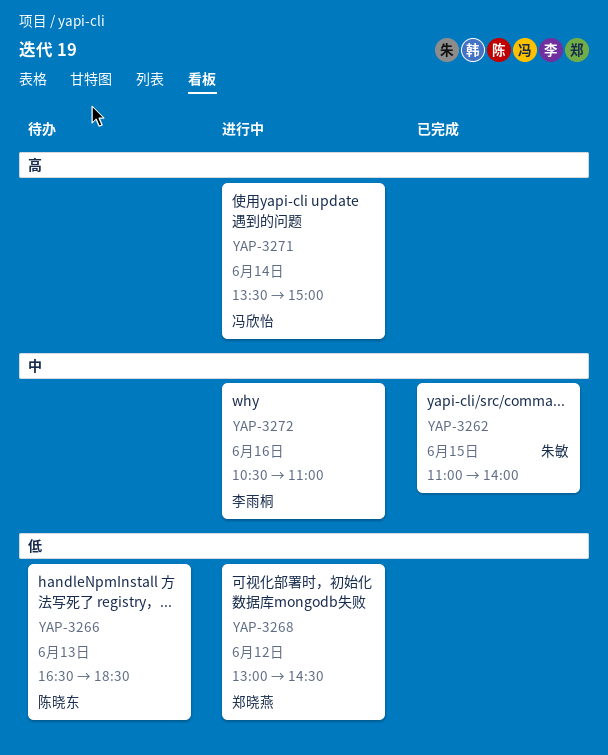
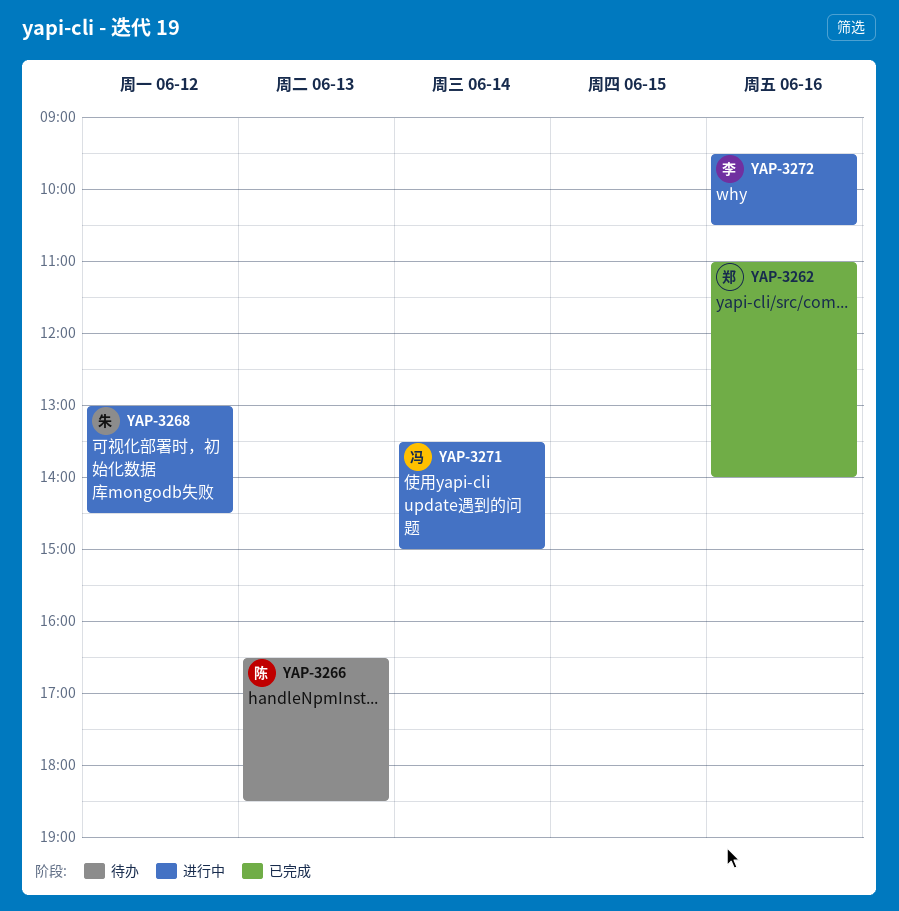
YAP-3262, owner: 朱敏 -> 郑晓燕
YAP-3262, day: Jun 15 -> Jun 16
YAP-3268, owner: 郑晓燕 -> 朱敏
YAP-3272, begins: 10:30 -> 09:30
YAP-3272, ends: 11:00 -> 10:30

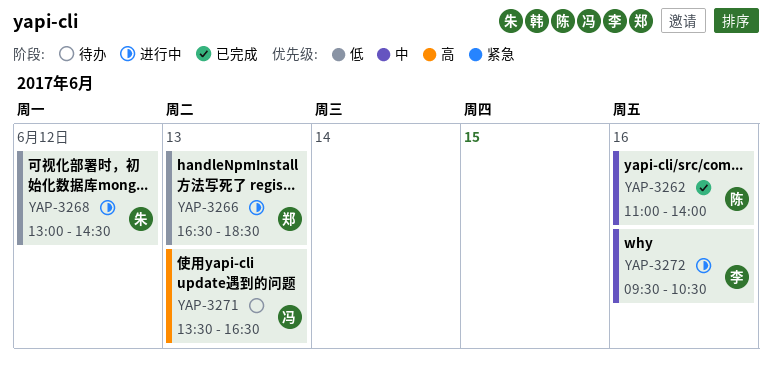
YAP-3262, owner: 郑 -> 陈
YAP-3266, status: 待办 -> 进行中
YAP-3266, owner: 陈 -> 郑
YAP-3271, status: 进行中 -> 待办
YAP-3271, day: Jun 14 -> Jun 13
YAP-3271, ends: 15:00 -> 16:30

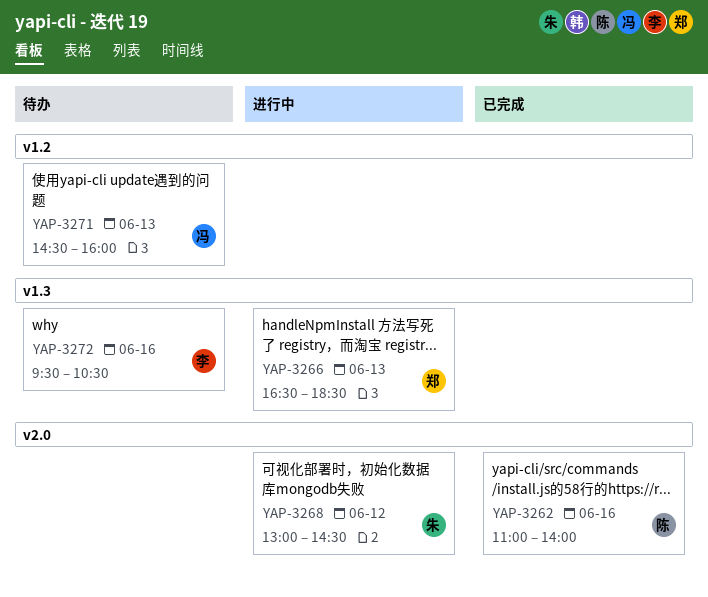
YAP-3271, begins: 13:30 -> 14:30
YAP-3271, ends: 16:30 -> 16:00
YAP-3272, status: 进行中 -> 待办

